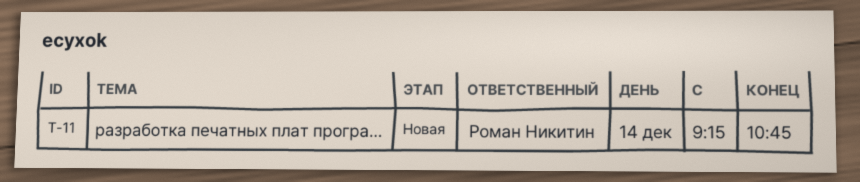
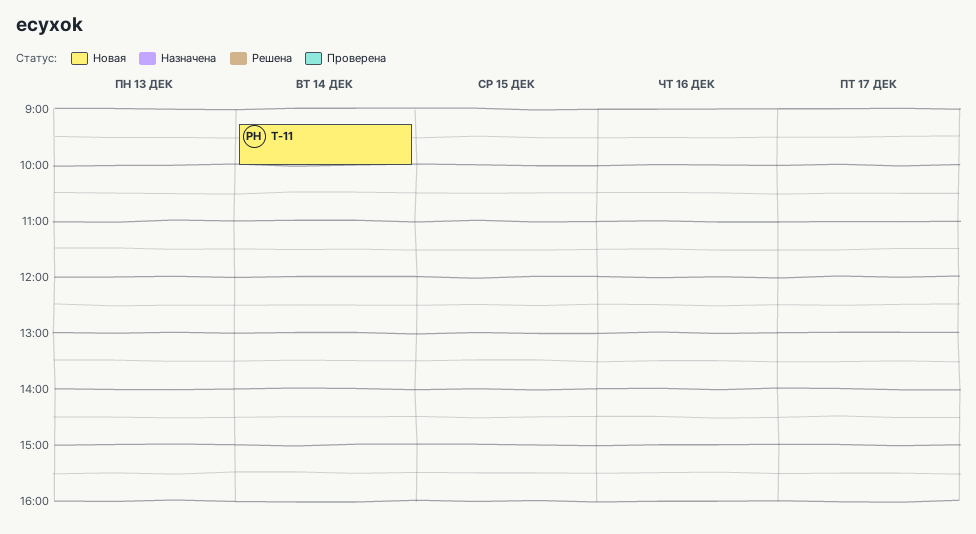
T-11, ends: 10:45 -> 10:00

